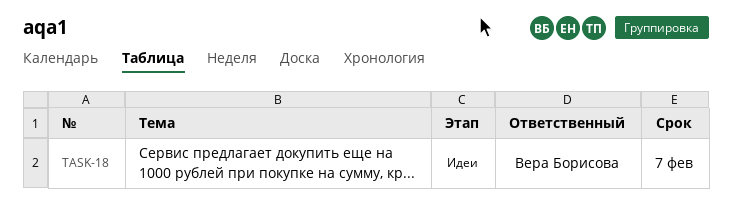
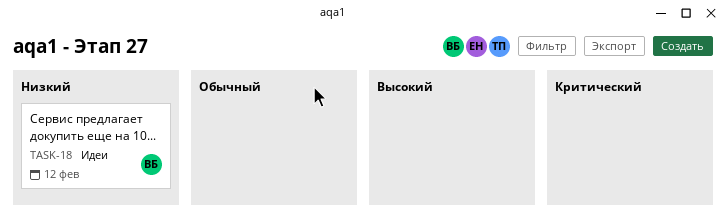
TASK-18, due: Feb 7 -> Feb 12

